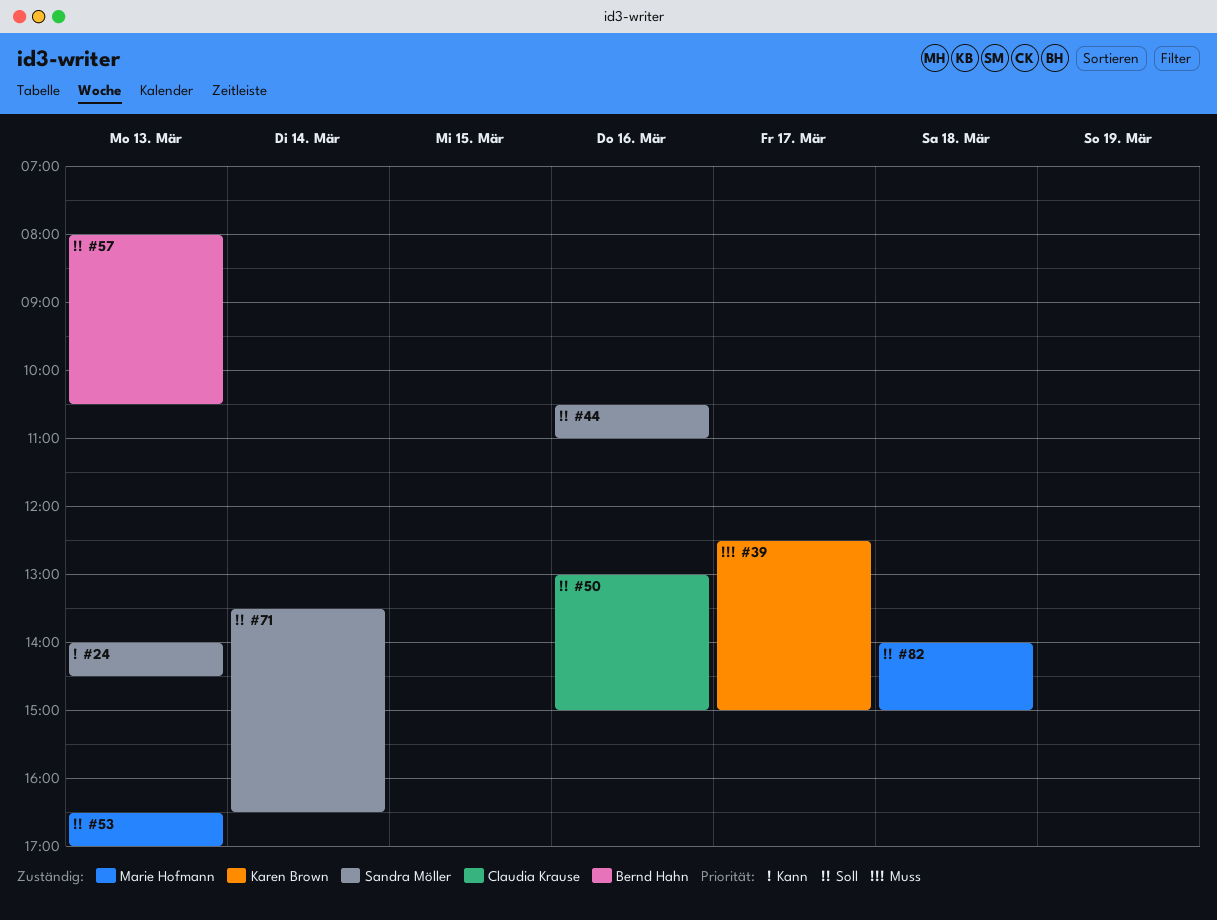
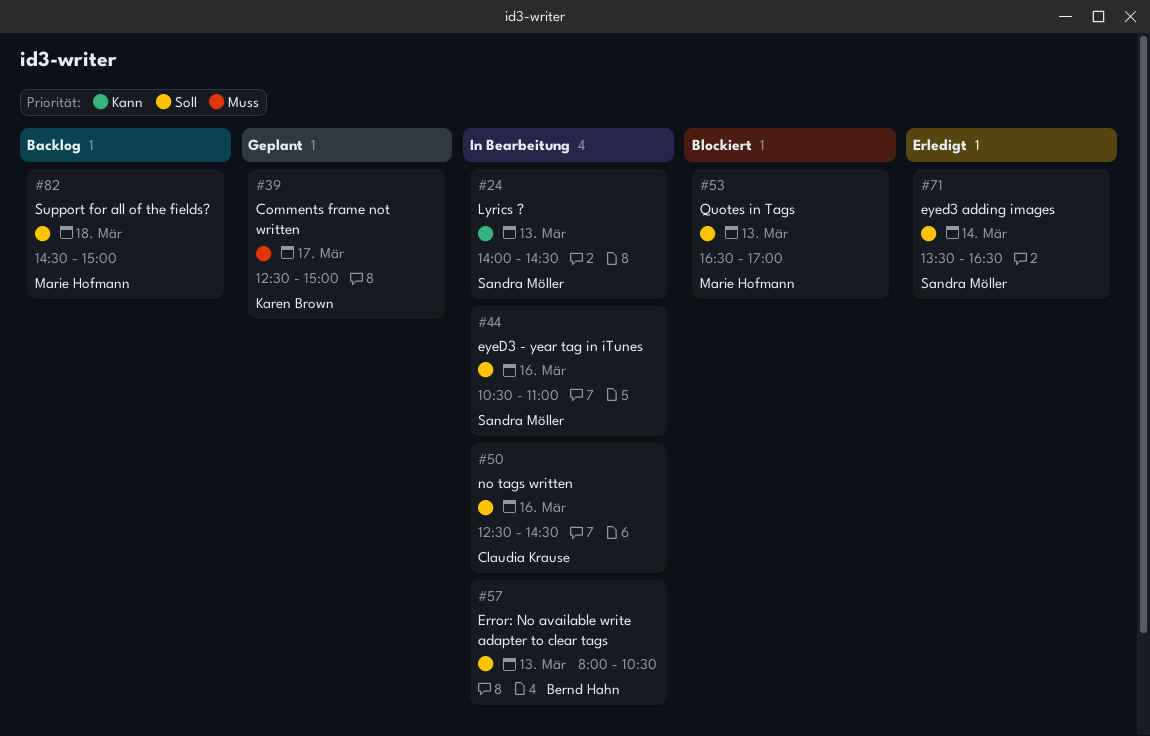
#50, begins: 13:00 -> 12:30
#50, ends: 15:00 -> 14:30
#82, begins: 14:00 -> 14:30

